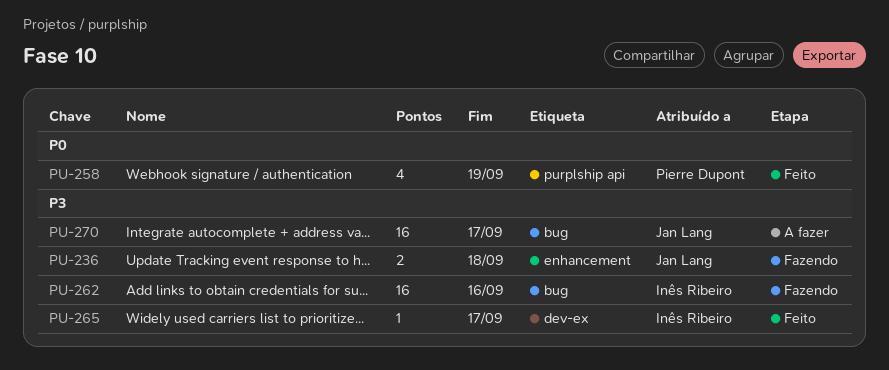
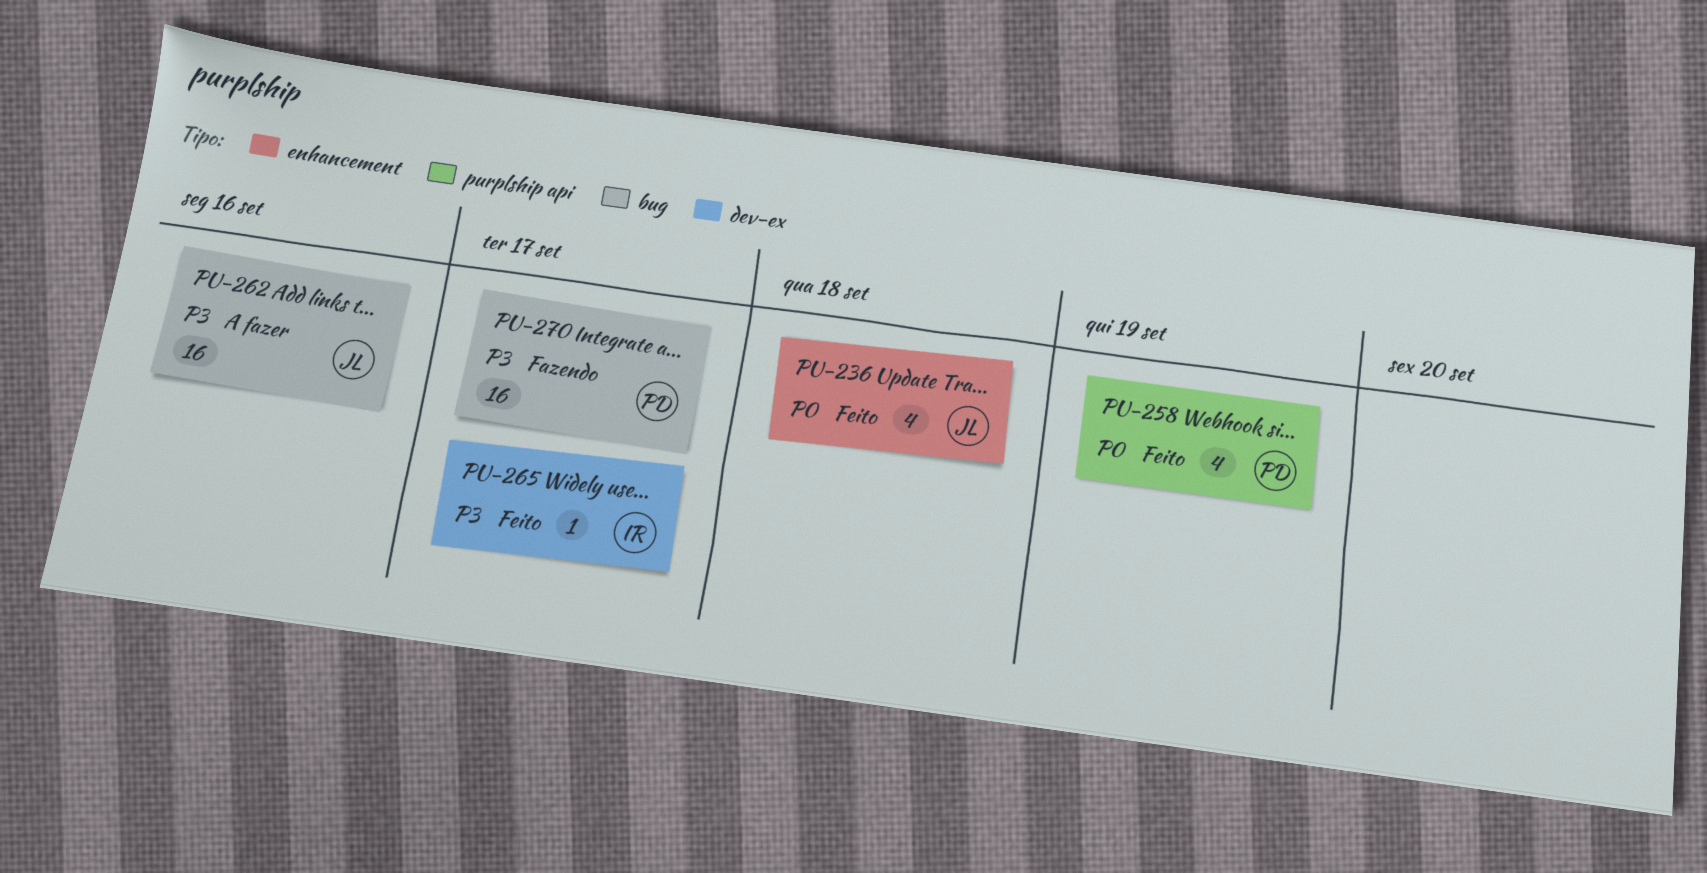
PU-236, status: Fazendo -> Feito
PU-236, priority: P3 -> P0
PU-236, estimate: 2 -> 4
PU-262, status: Fazendo -> A fazer
PU-262, owner: Inês Ribeiro -> Jan Lang
PU-270, status: A fazer -> Fazendo
PU-270, owner: Jan Lang -> Pierre Dupont

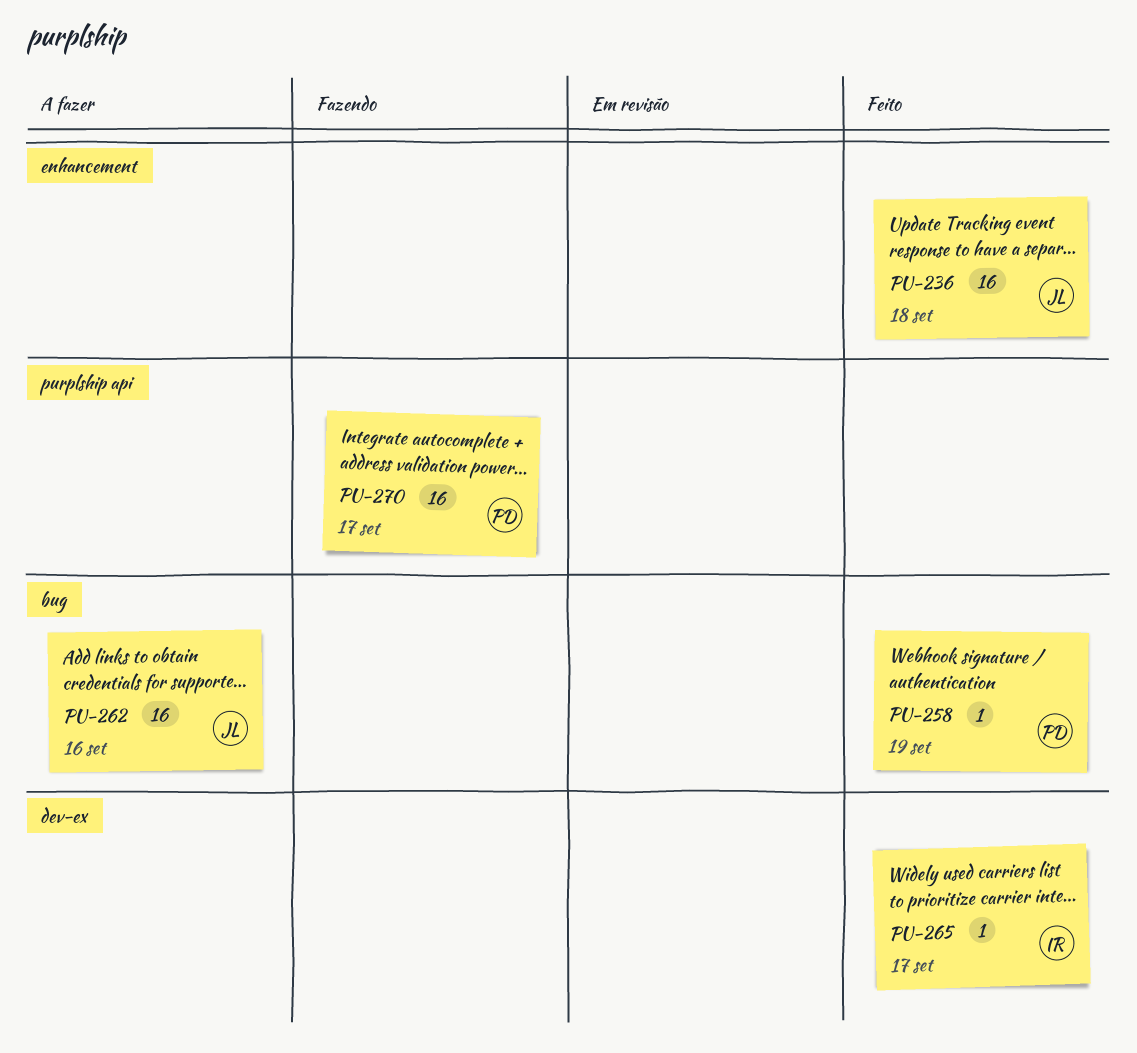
PU-236, estimate: 4 -> 16
PU-258, label: purplship api -> bug
PU-258, estimate: 4 -> 1
PU-270, label: bug -> purplship api

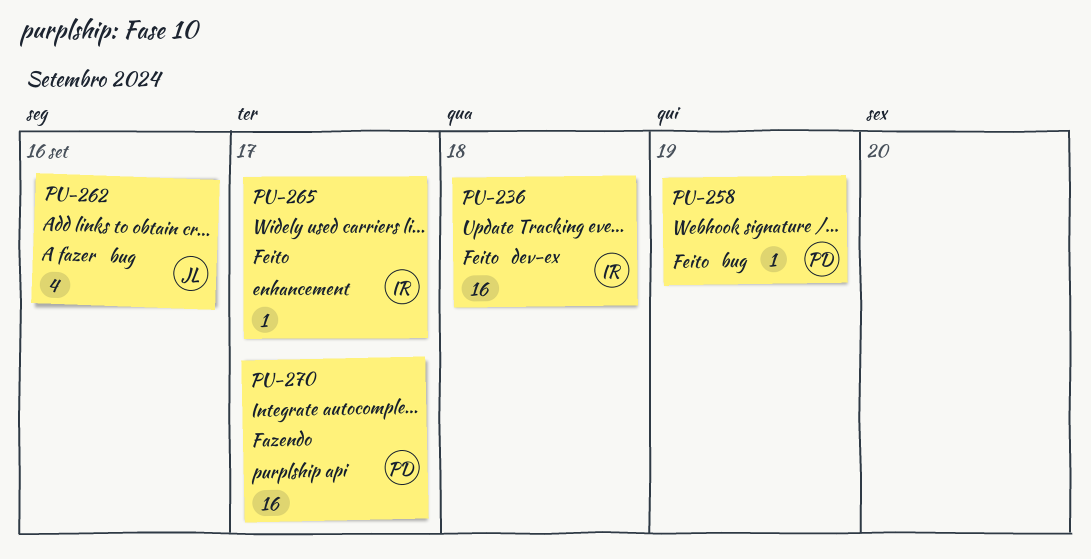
PU-236, owner: JL -> IR
PU-236, label: enhancement -> dev-ex
PU-262, estimate: 16 -> 4
PU-265, label: dev-ex -> enhancement

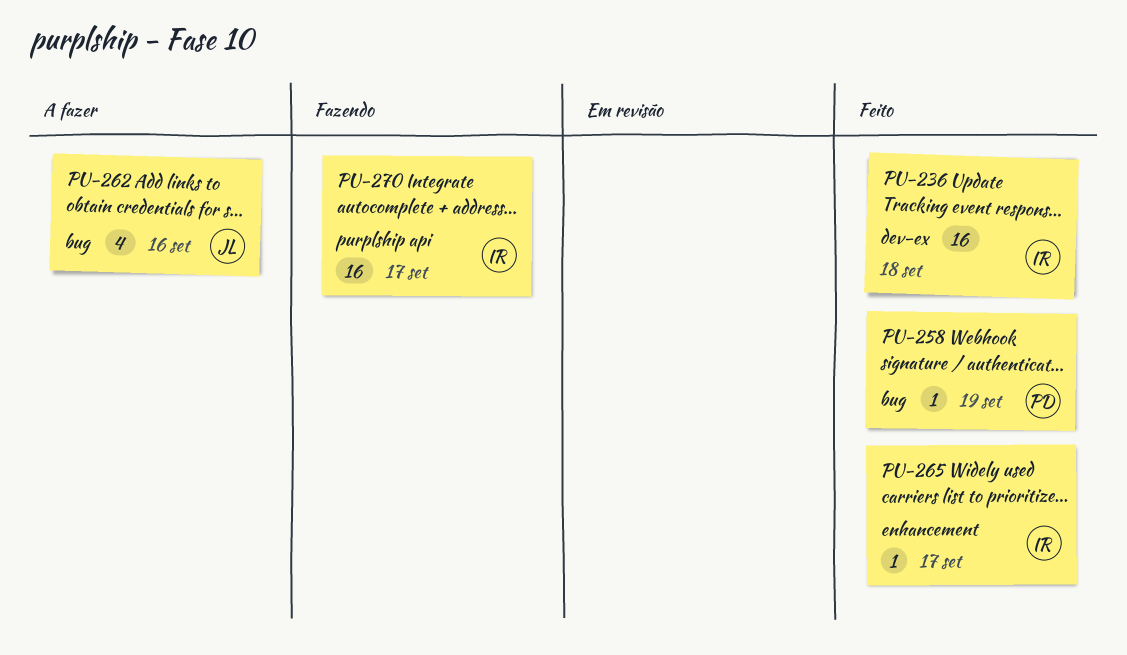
PU-270, owner: PD -> IR

